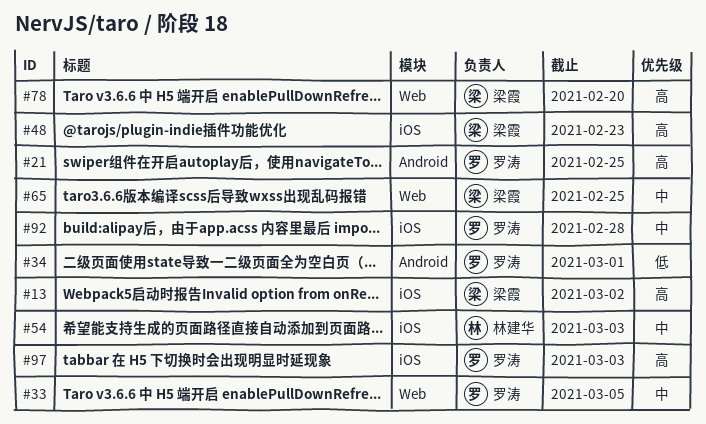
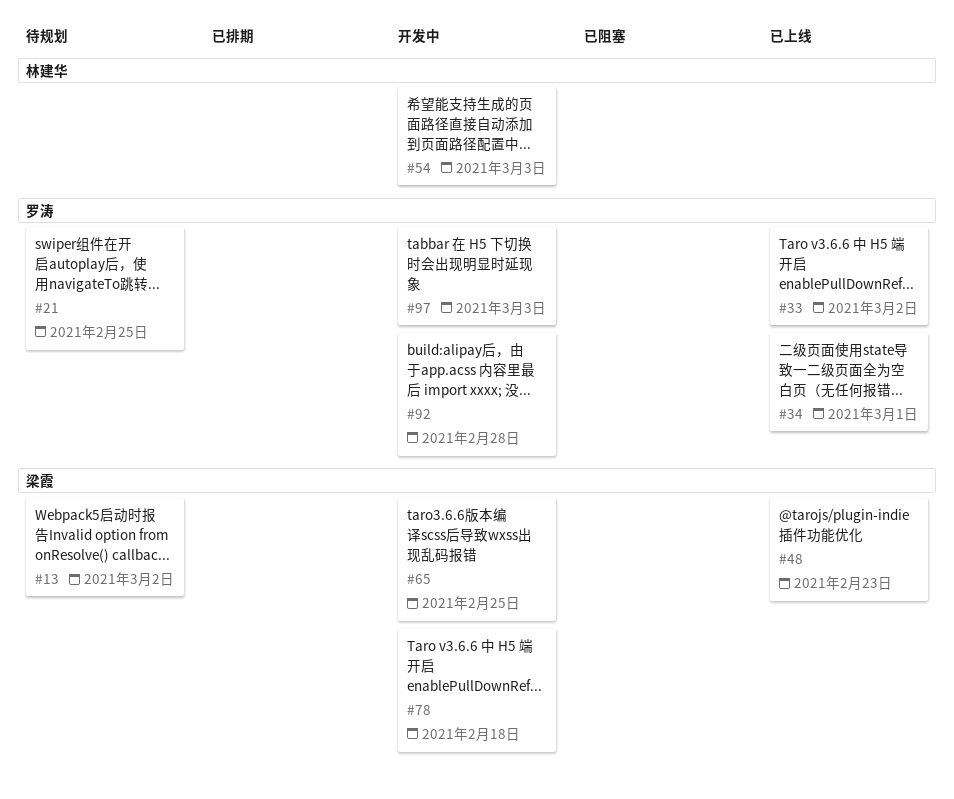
#33, due: Mar 5 -> Mar 2
#78, due: Feb 20 -> Feb 18

